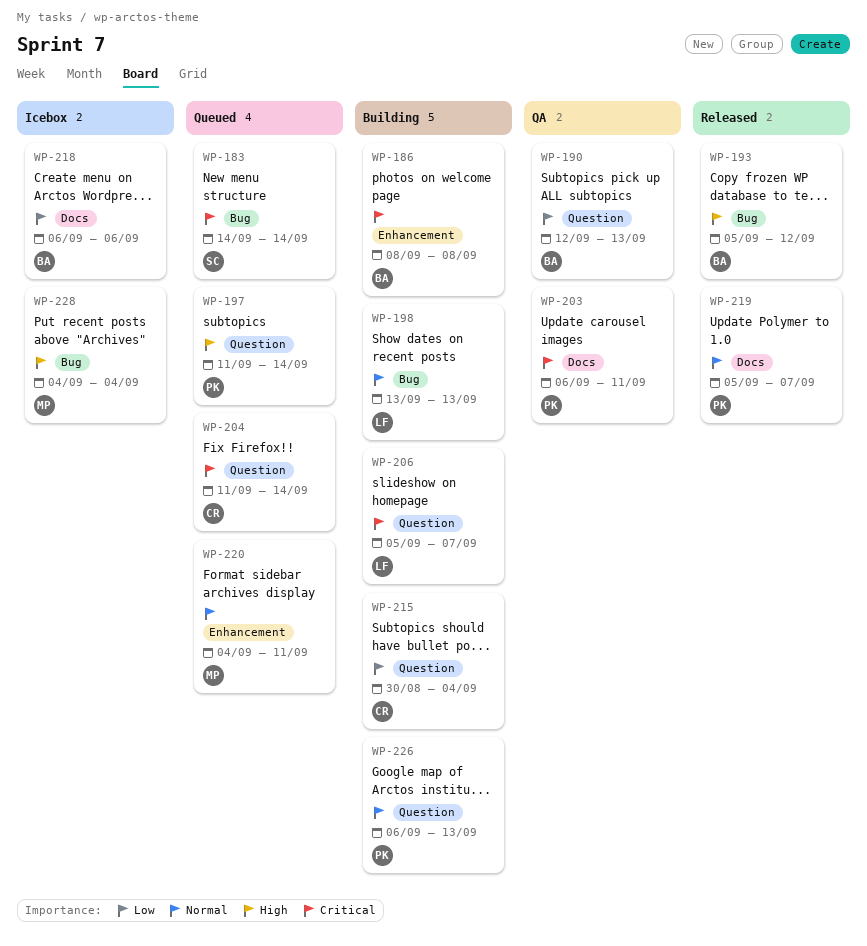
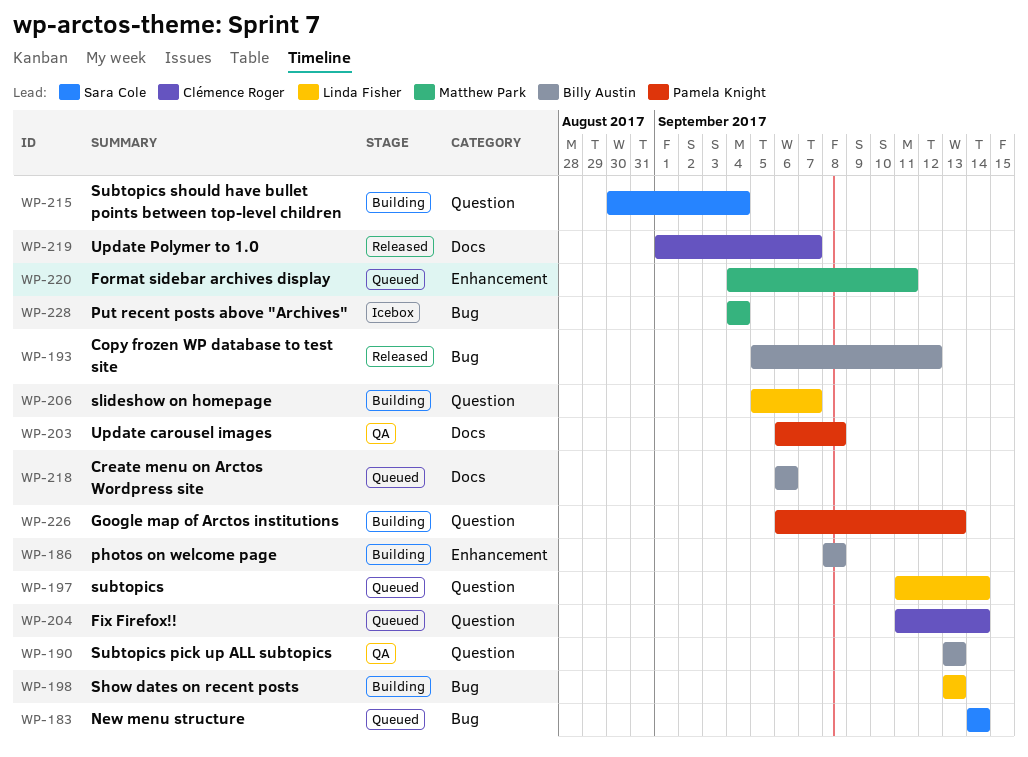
WP-190, start: Sep 12 -> Sep 13
WP-197, owner: Pamela Knight -> Linda Fisher
WP-203, due: Sep 11 -> Sep 8
WP-215, owner: Clémence Roger -> Sara Cole
WP-218, status: Icebox -> Queued
WP-219, owner: Pamela Knight -> Clémence Roger
WP-219, start: Sep 5 -> Sep 1

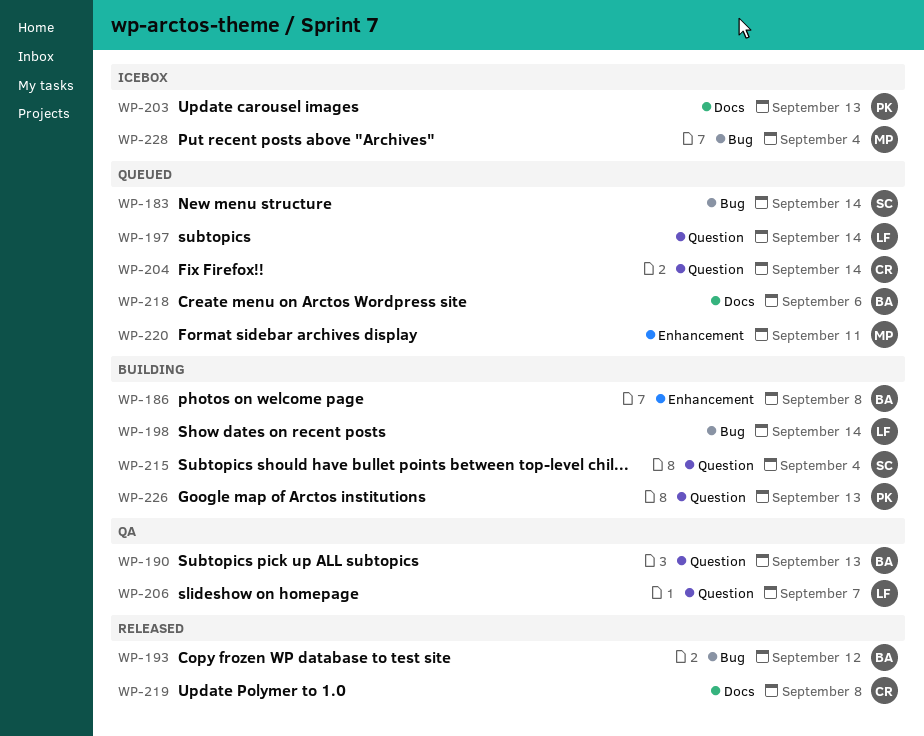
WP-198, due: Sep 13 -> Sep 14
WP-203, status: QA -> Icebox
WP-203, due: Sep 8 -> Sep 13
WP-206, status: Building -> QA
WP-219, due: Sep 7 -> Sep 8

